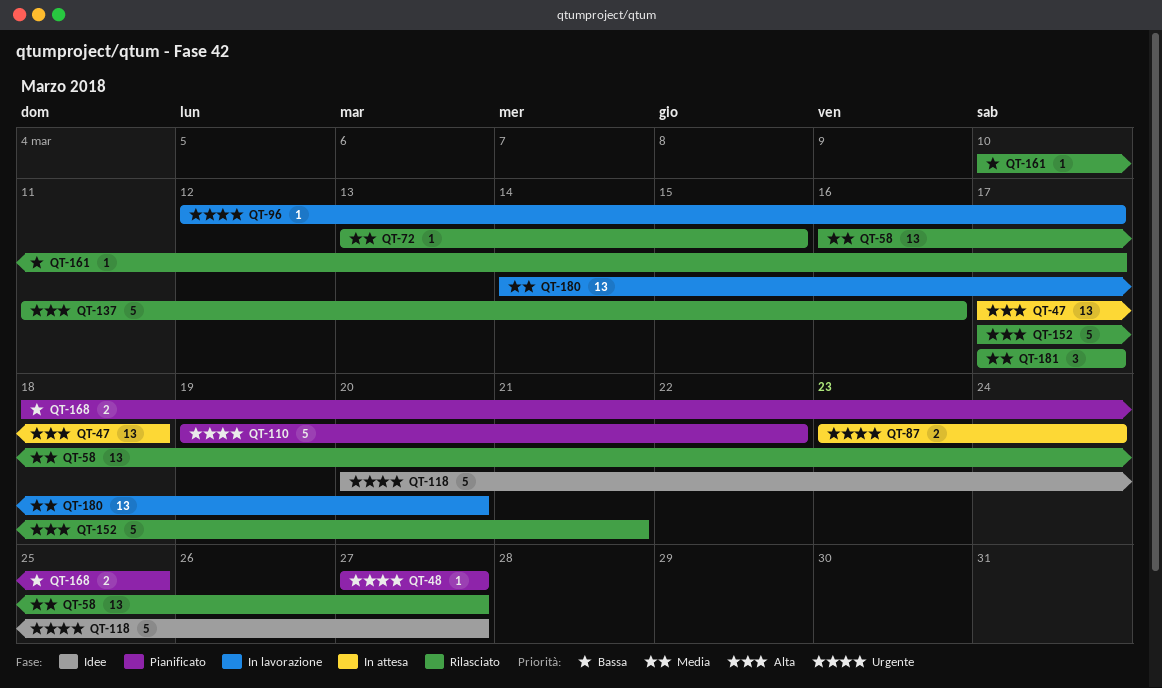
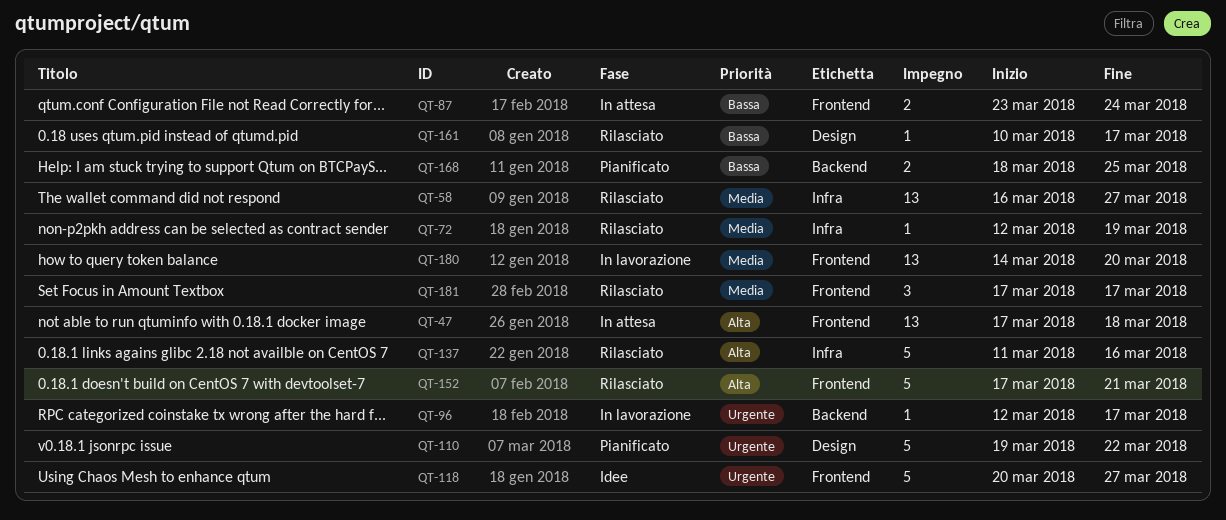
QT-48: present -> none
QT-72, start: Mar 13 -> Mar 12
QT-72, due: Mar 15 -> Mar 19
QT-87, priority: Urgente -> Bassa

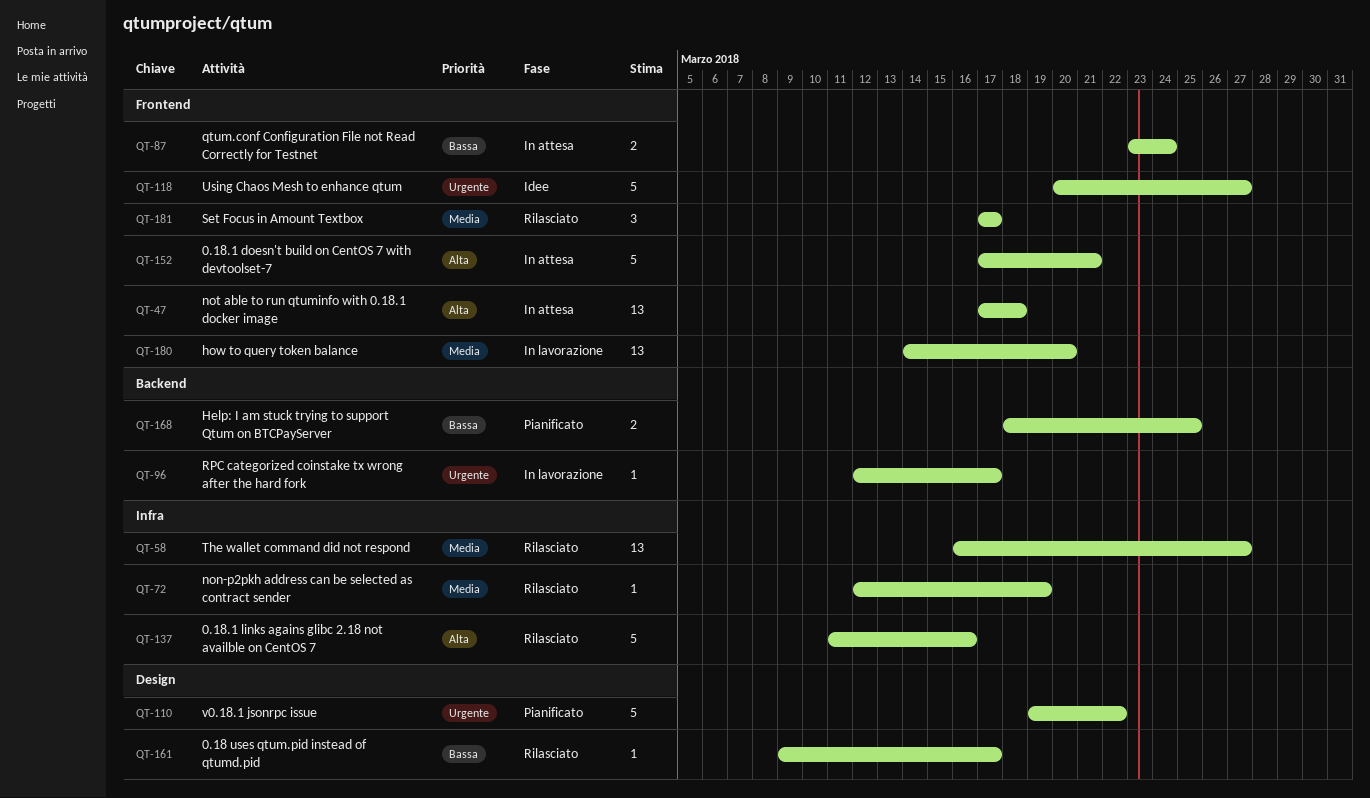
QT-152, status: Rilasciato -> In attesa
QT-161, start: Mar 10 -> Mar 9

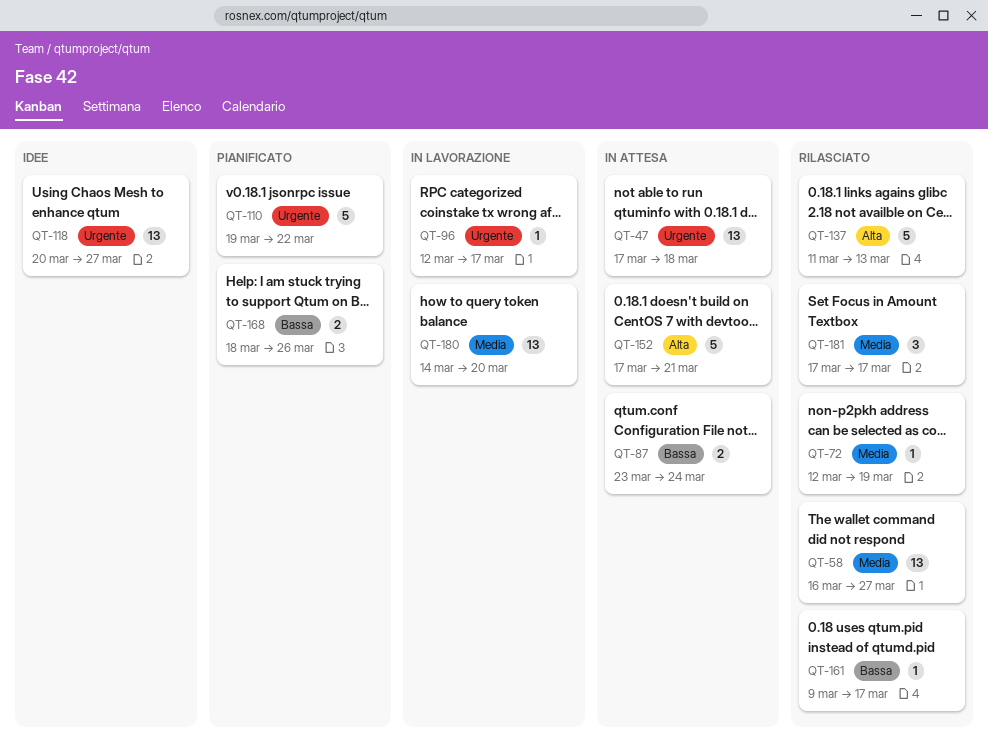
QT-47, priority: Alta -> Urgente
QT-118, estimate: 5 -> 13
QT-137, due: Mar 16 -> Mar 13
QT-168, due: Mar 25 -> Mar 26

